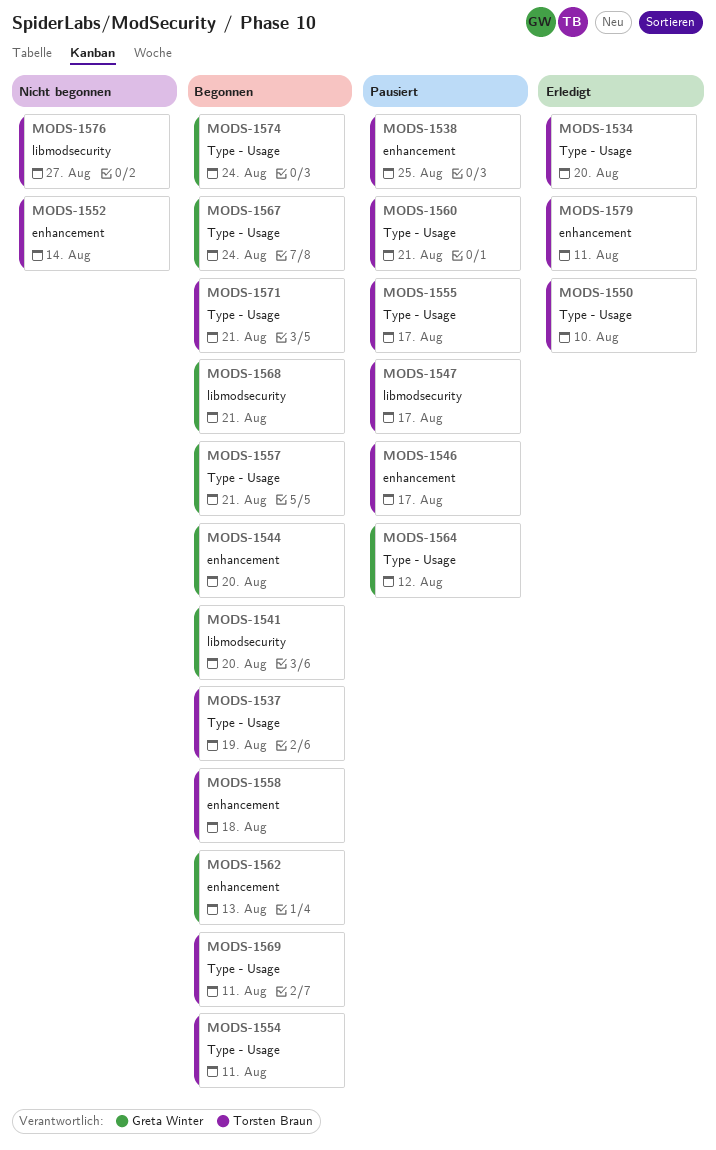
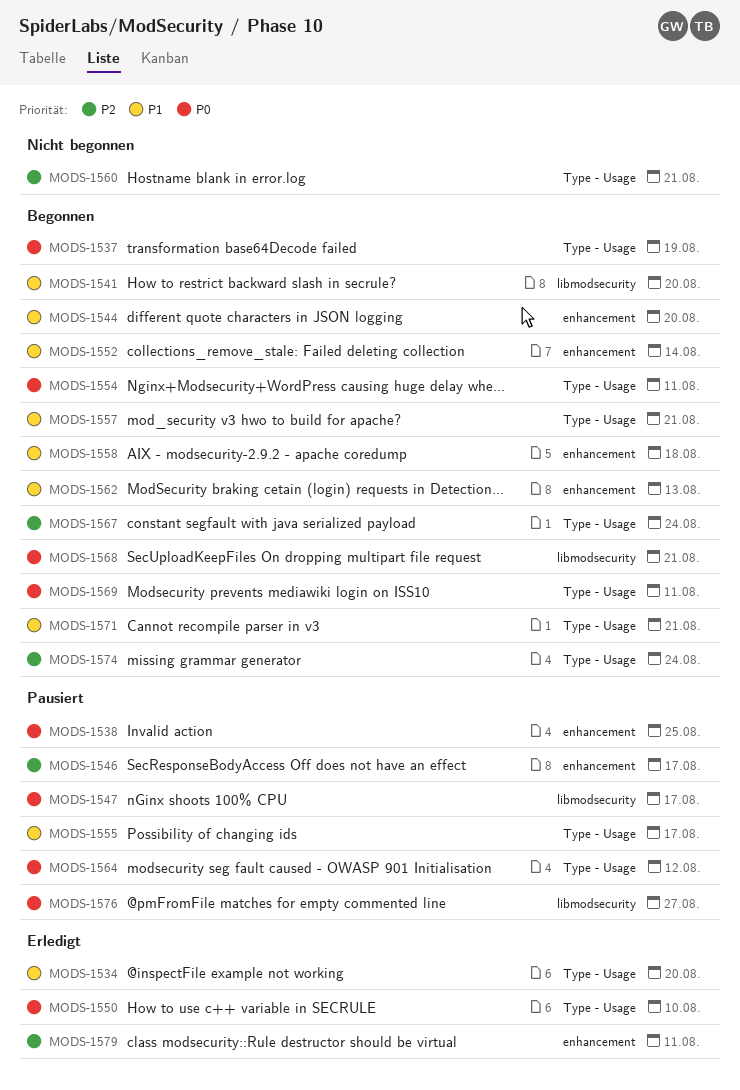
MODS-1552, status: Nicht begonnen -> Begonnen
MODS-1560, status: Pausiert -> Nicht begonnen
MODS-1576, status: Nicht begonnen -> Pausiert

